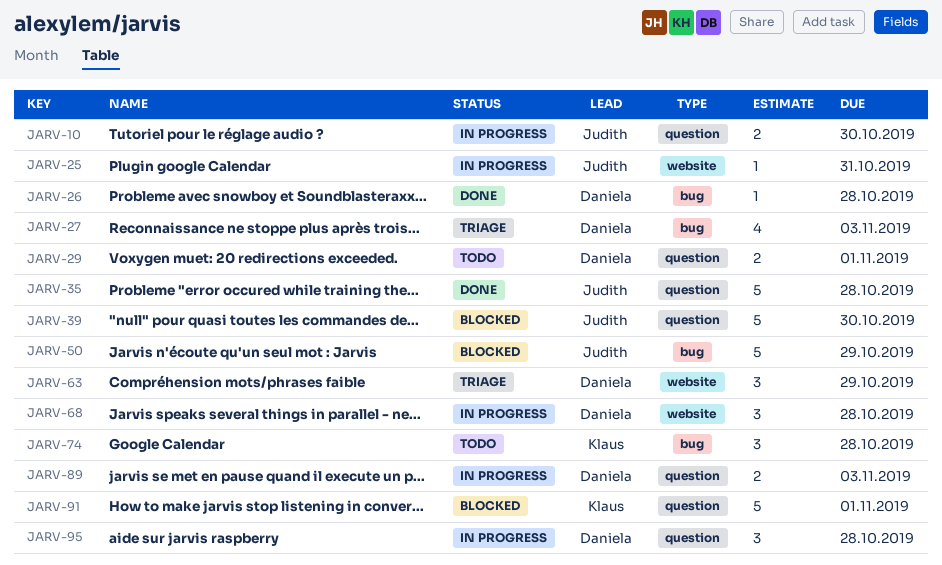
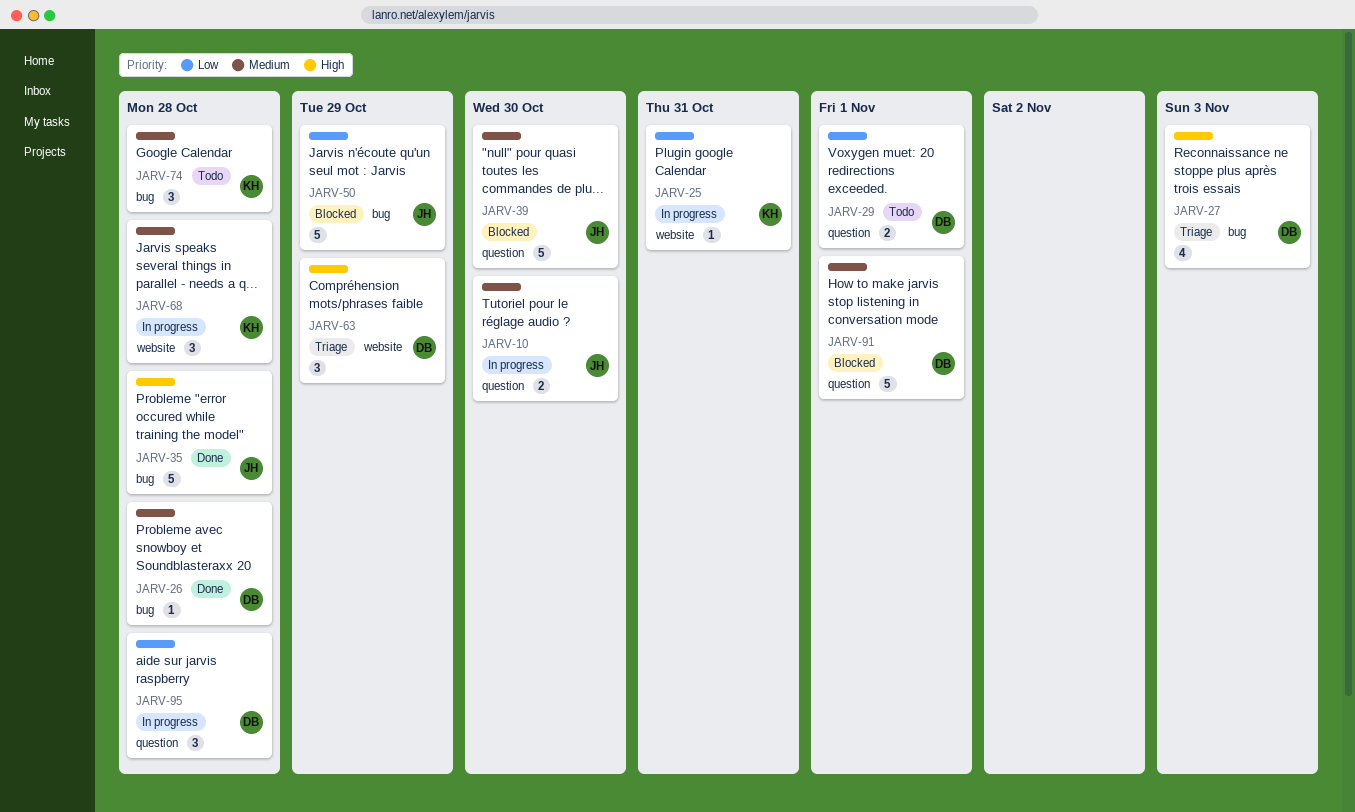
JARV-25, owner: Judith -> Klaus
JARV-35, label: question -> bug
JARV-68, owner: Daniela -> Klaus
JARV-89: present -> none
JARV-91, owner: Klaus -> Daniela

